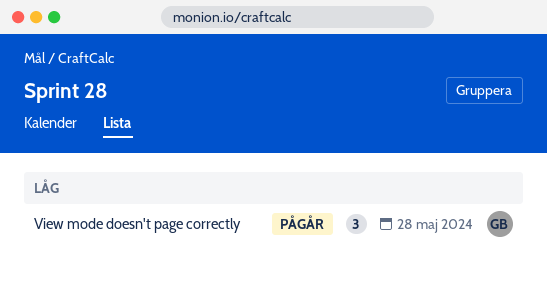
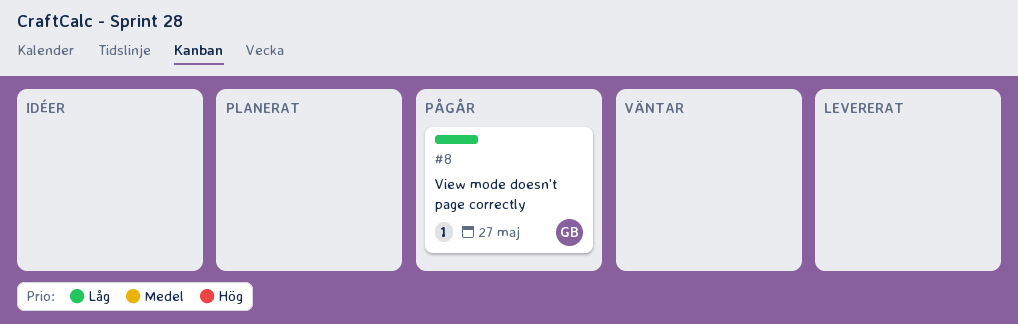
View mode doesn't page correctly, estimate: 3 -> 1
View mode doesn't page correctly, due: May 28 -> May 27

